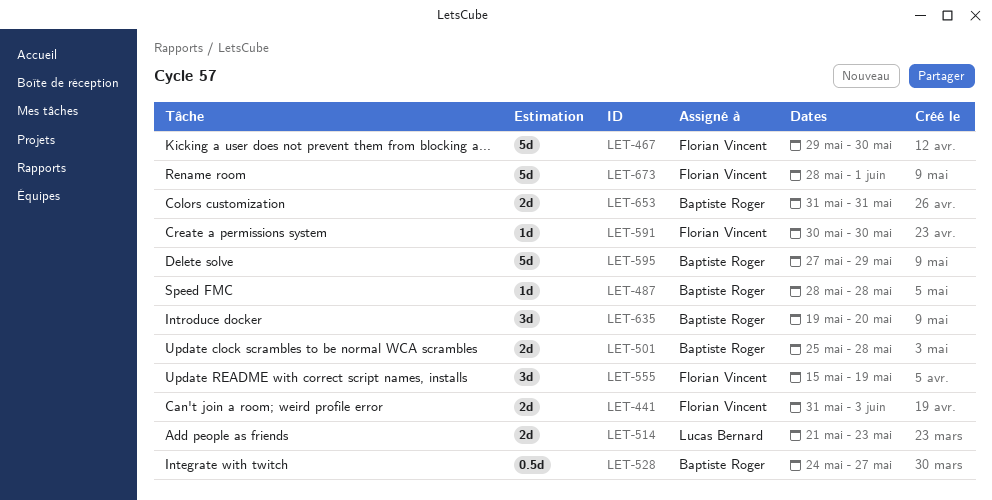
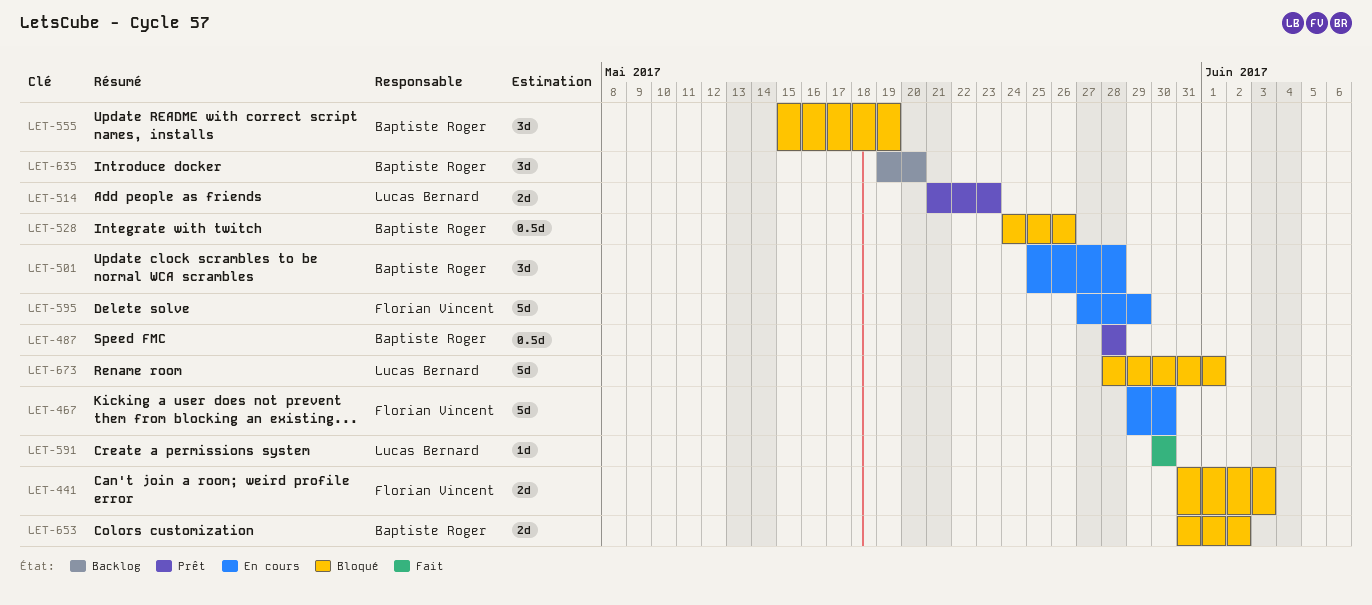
LET-487, estimate: 1d -> 0.5d
LET-501, estimate: 2d -> 3d
LET-528, due: May 27 -> May 26
LET-555, owner: Florian Vincent -> Baptiste Roger
LET-591, owner: Florian Vincent -> Lucas Bernard
LET-595, owner: Baptiste Roger -> Florian Vincent
LET-653, due: May 31 -> Jun 2
LET-673, owner: Florian Vincent -> Lucas Bernard

